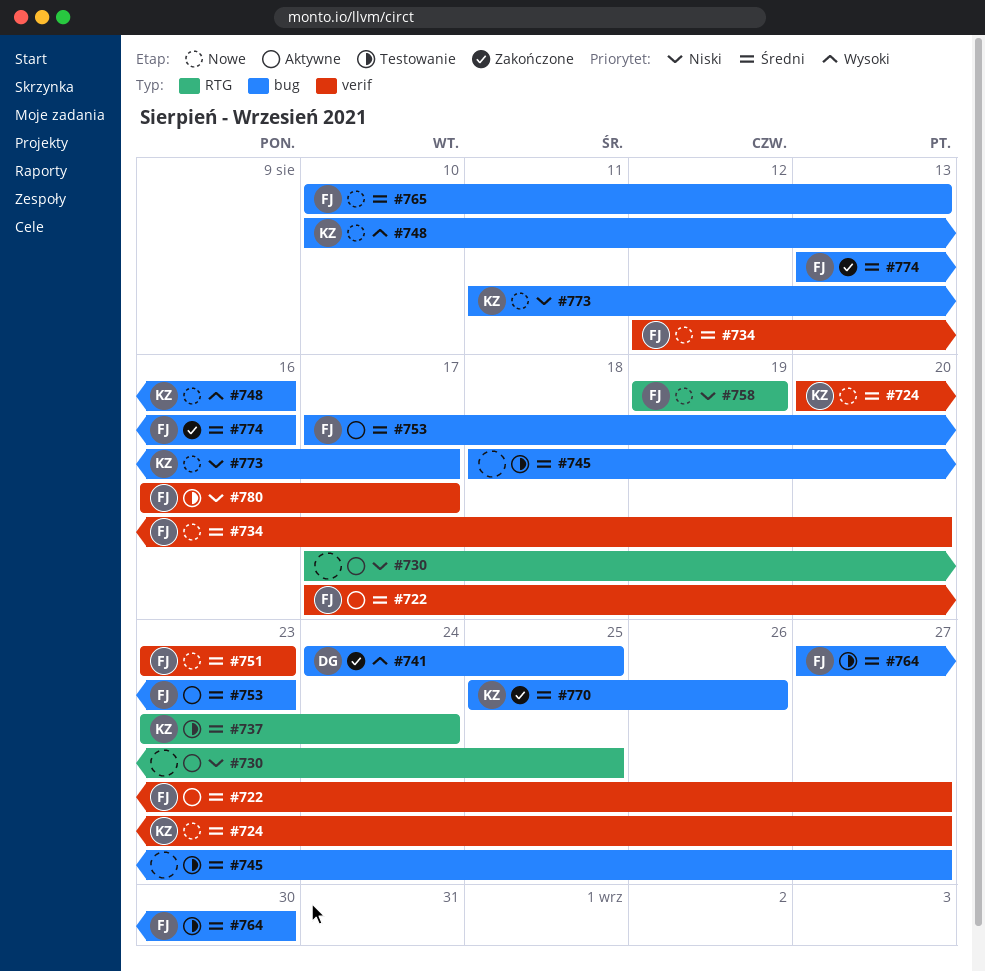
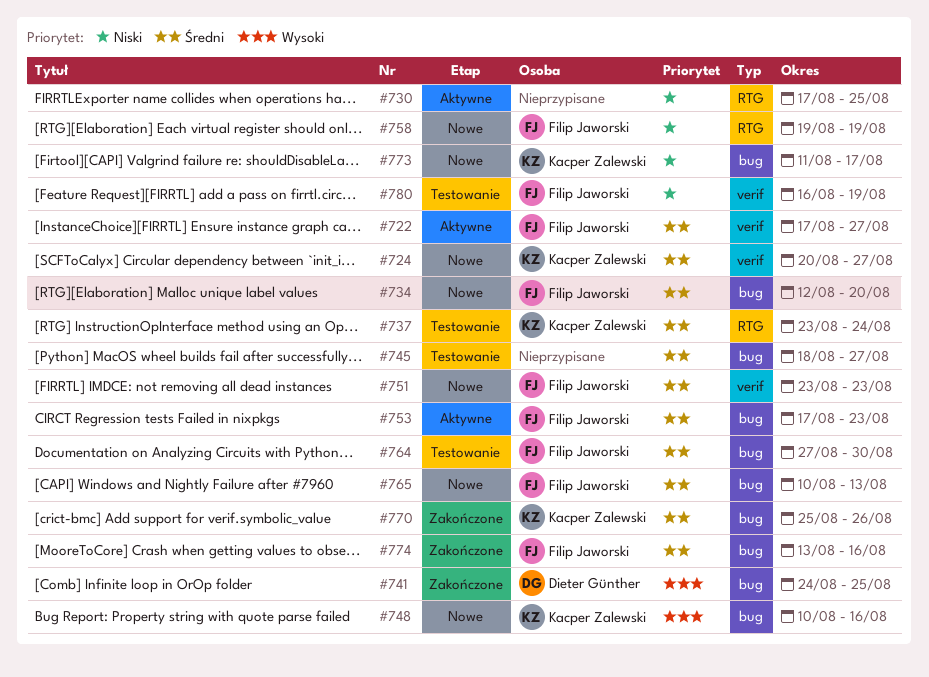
#734, label: verif -> bug
#780, due: Aug 17 -> Aug 19

